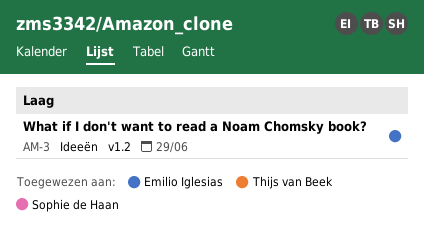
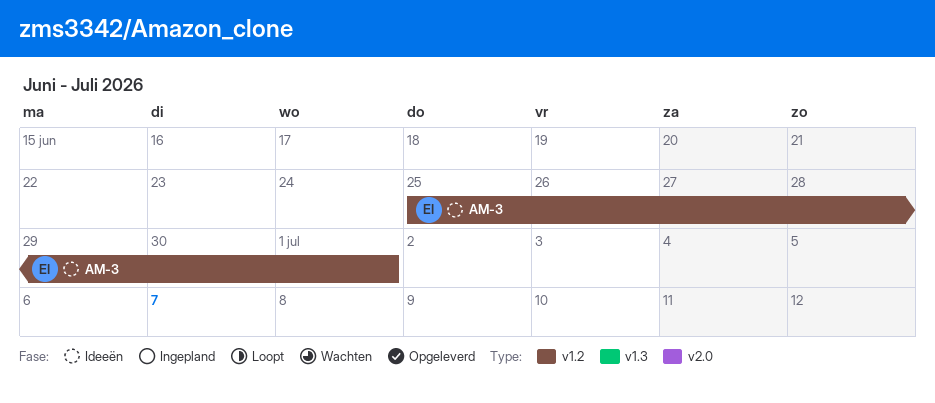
AM-3, due: Jun 29 -> Jul 1

